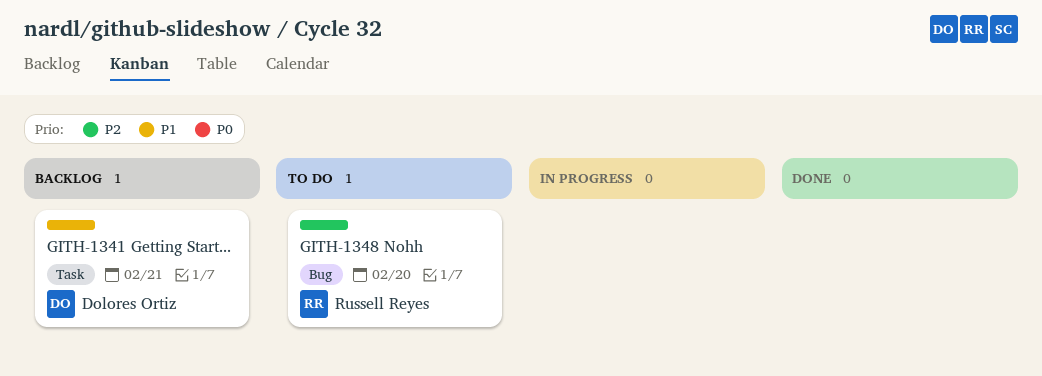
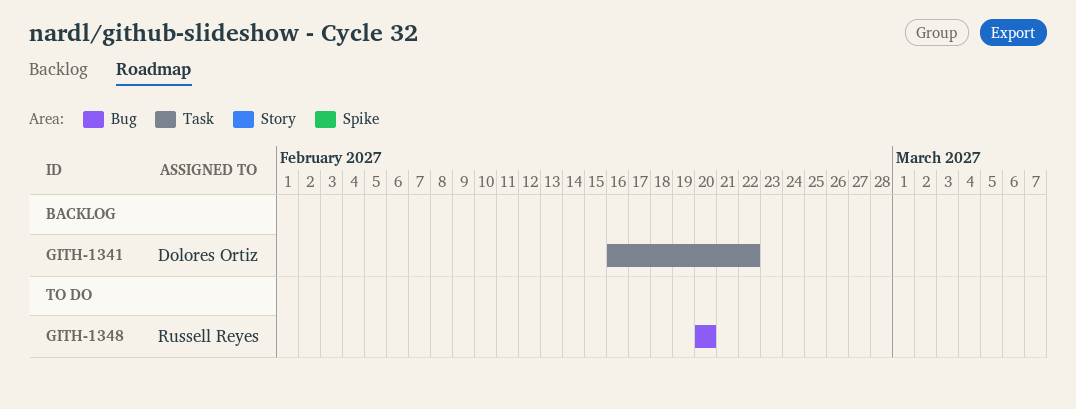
GITH-1341, due: Feb 21 -> Feb 22

